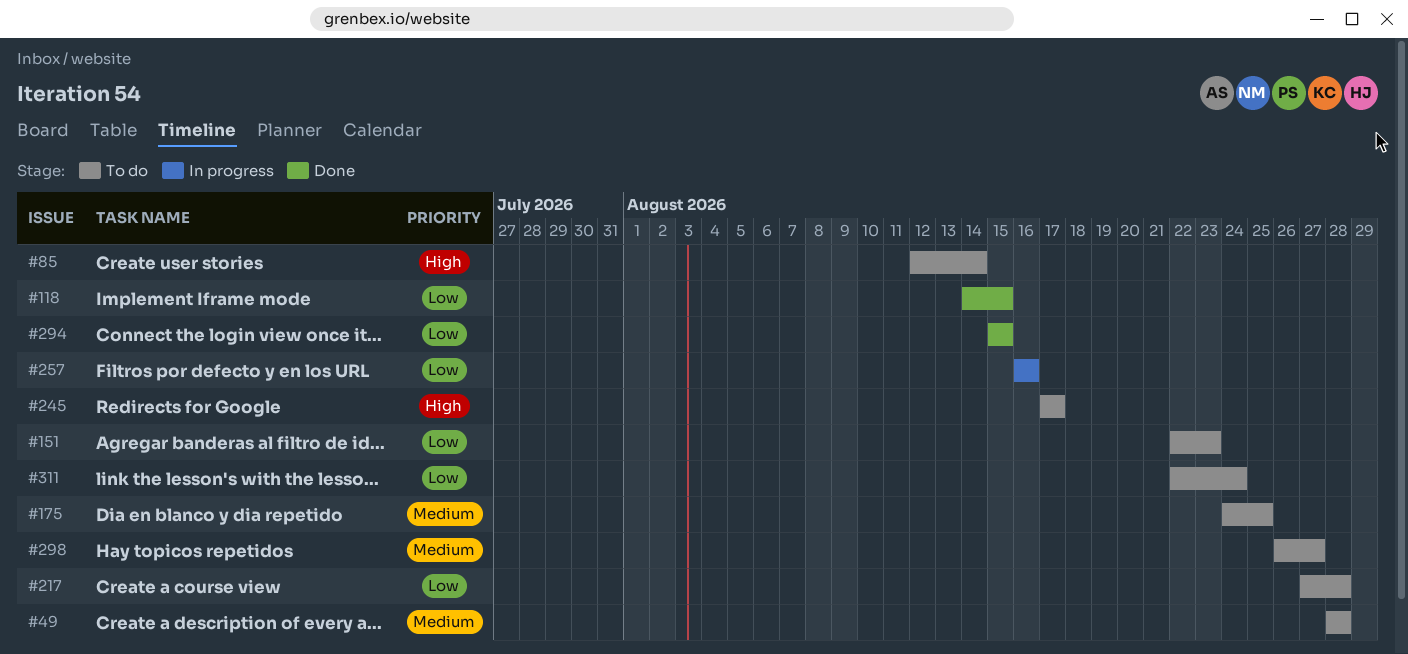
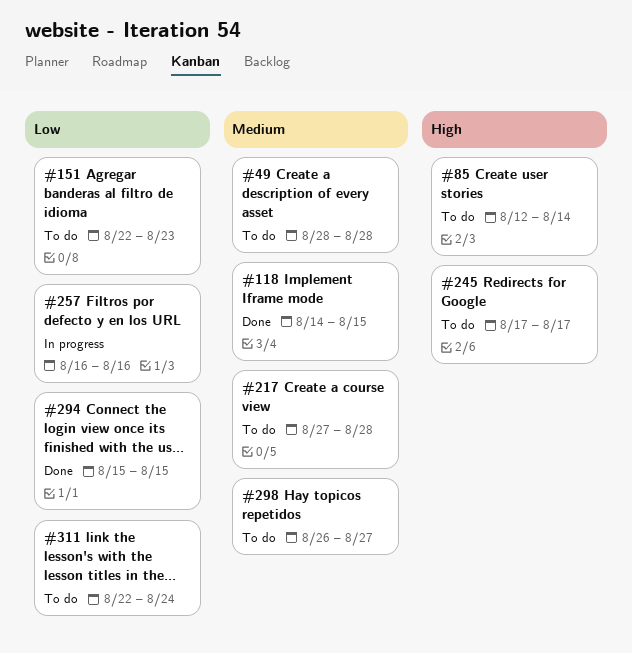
#118, priority: Low -> Medium
#175: present -> none
#217, priority: Low -> Medium

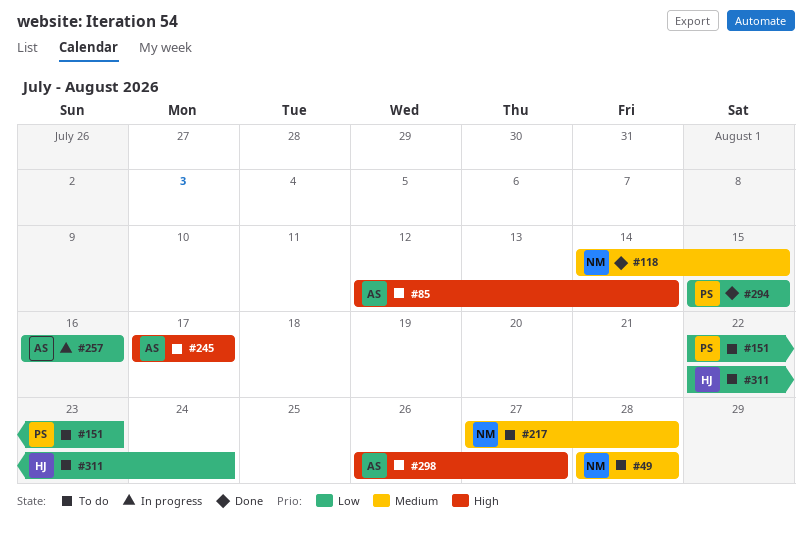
#298, priority: Medium -> High

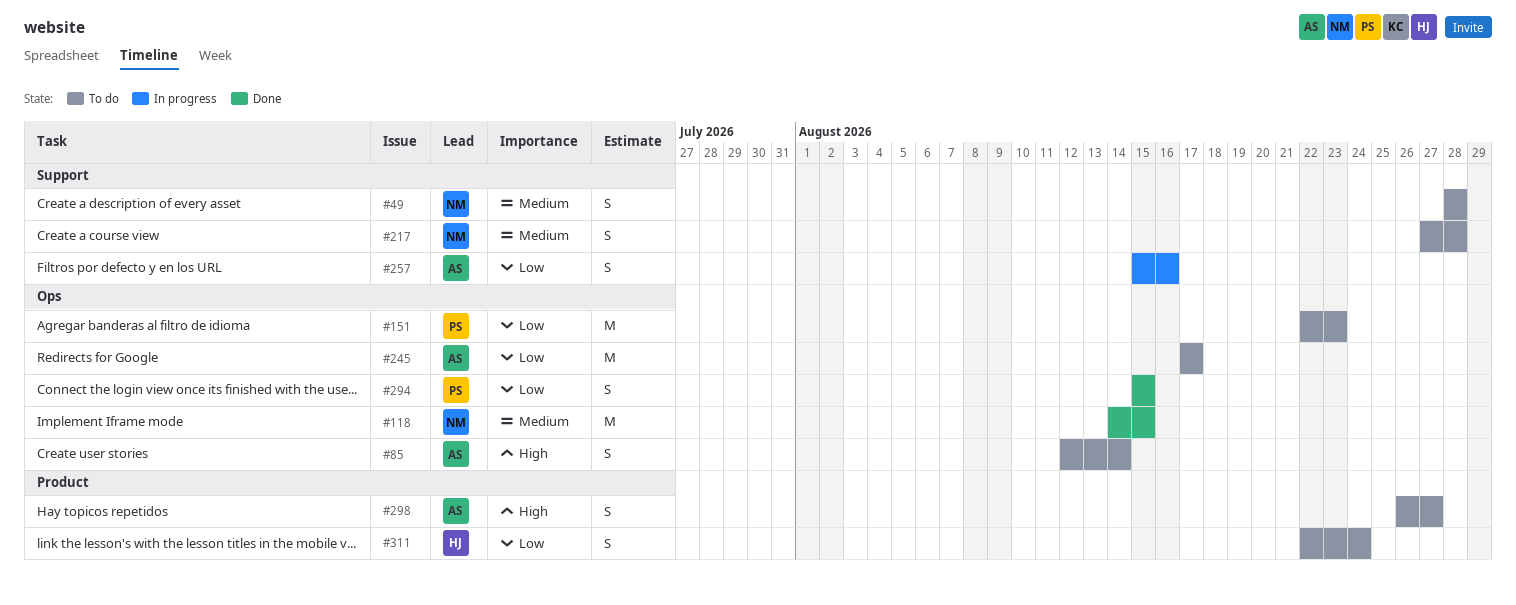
#245, priority: High -> Low
#257, start: Aug 16 -> Aug 15

